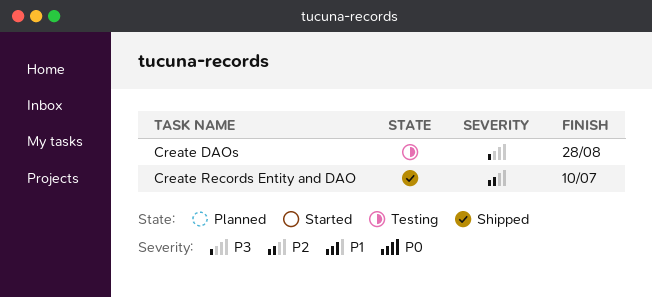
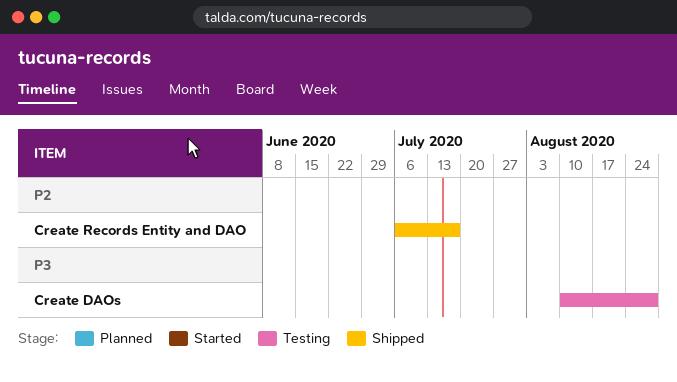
Create Records Entity and DAO, due: Jul 10 -> Jul 17

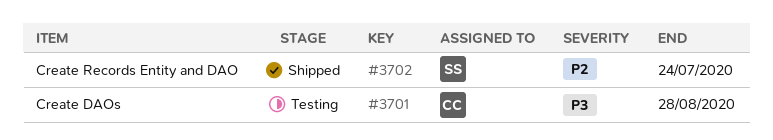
Create Records Entity and DAO, due: Jul 17 -> Jul 24

